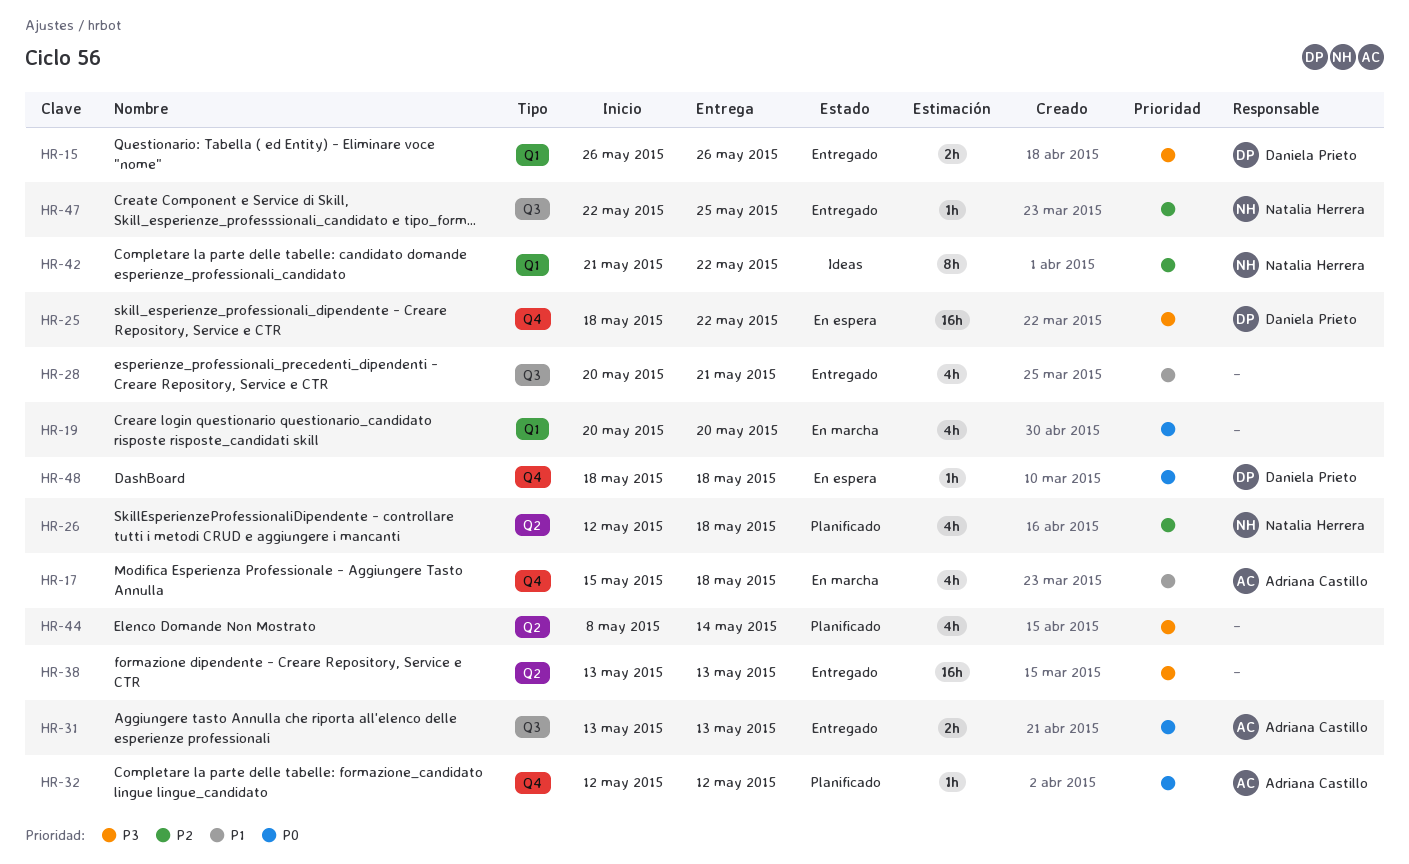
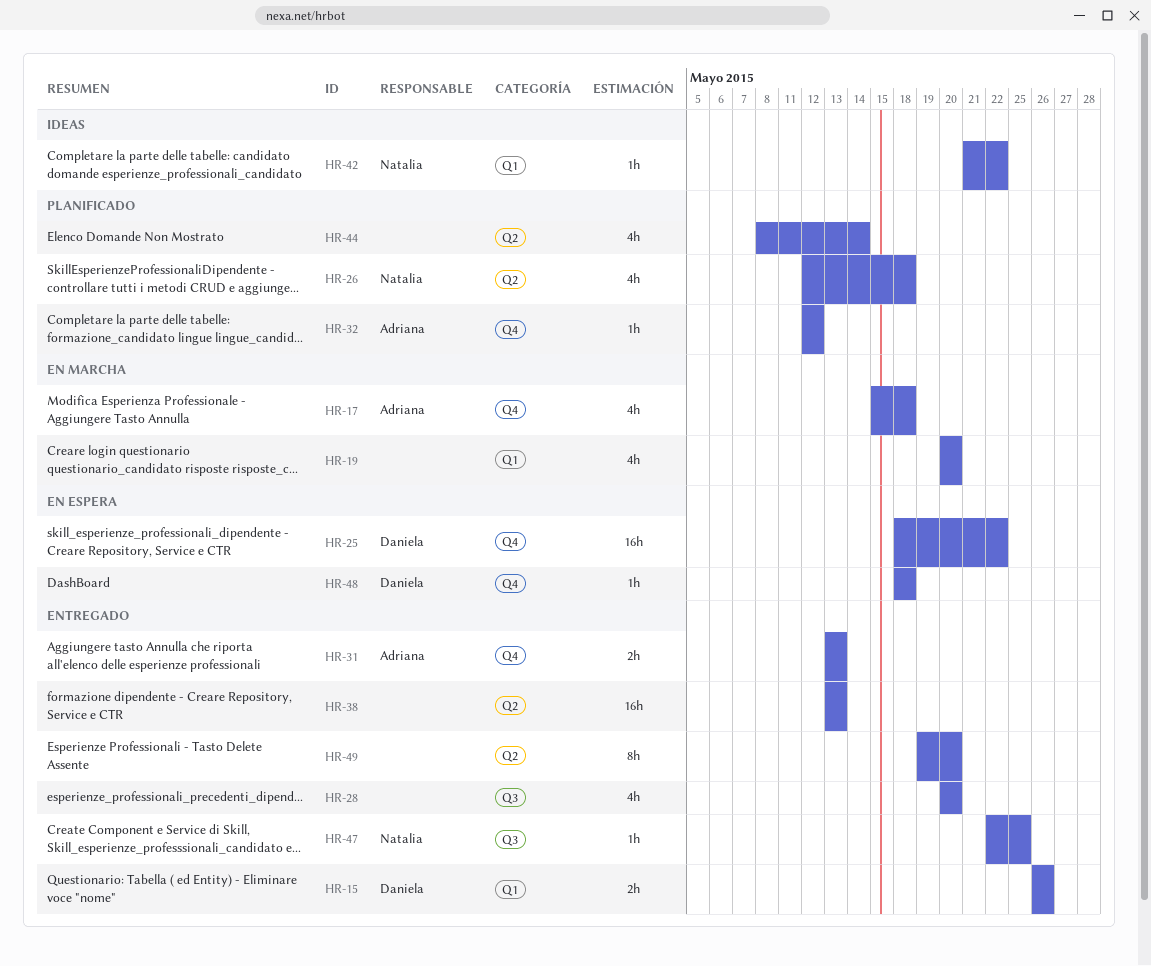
HR-28, due: May 21 -> May 20
HR-31, label: Q3 -> Q4
HR-42, estimate: 8h -> 1h
HR-49: none -> present

